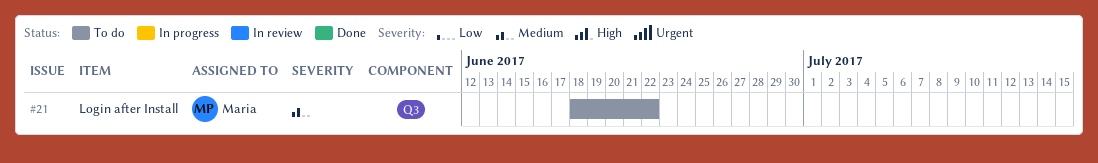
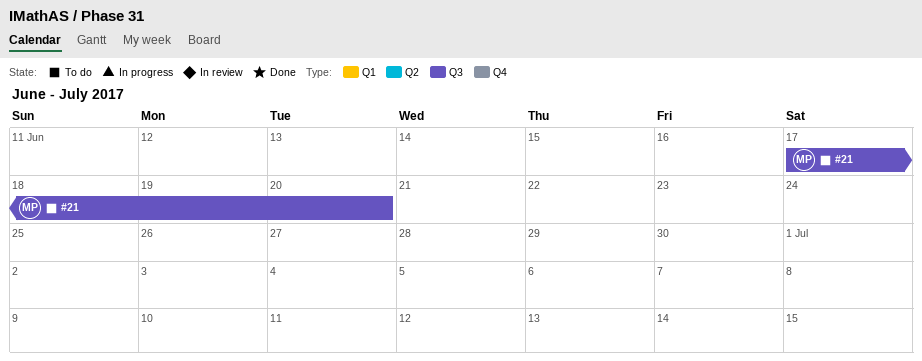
#21, start: Jun 18 -> Jun 17
#21, due: Jun 22 -> Jun 20

